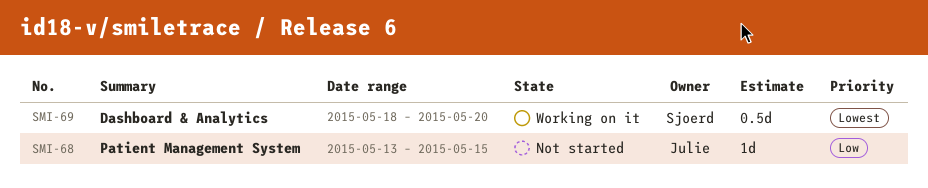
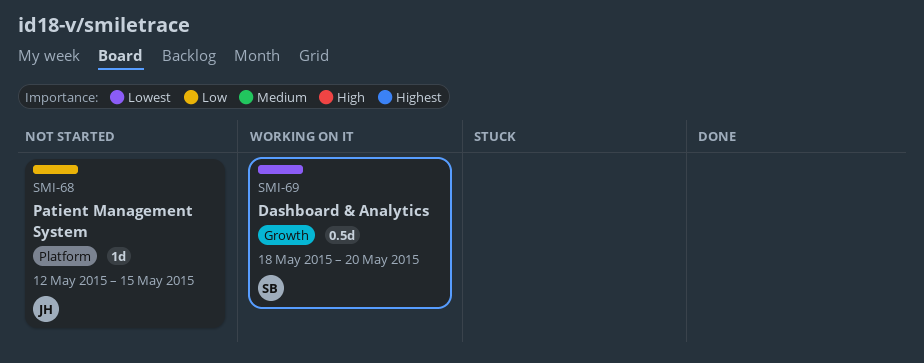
SMI-68, start: May 13 -> May 12

